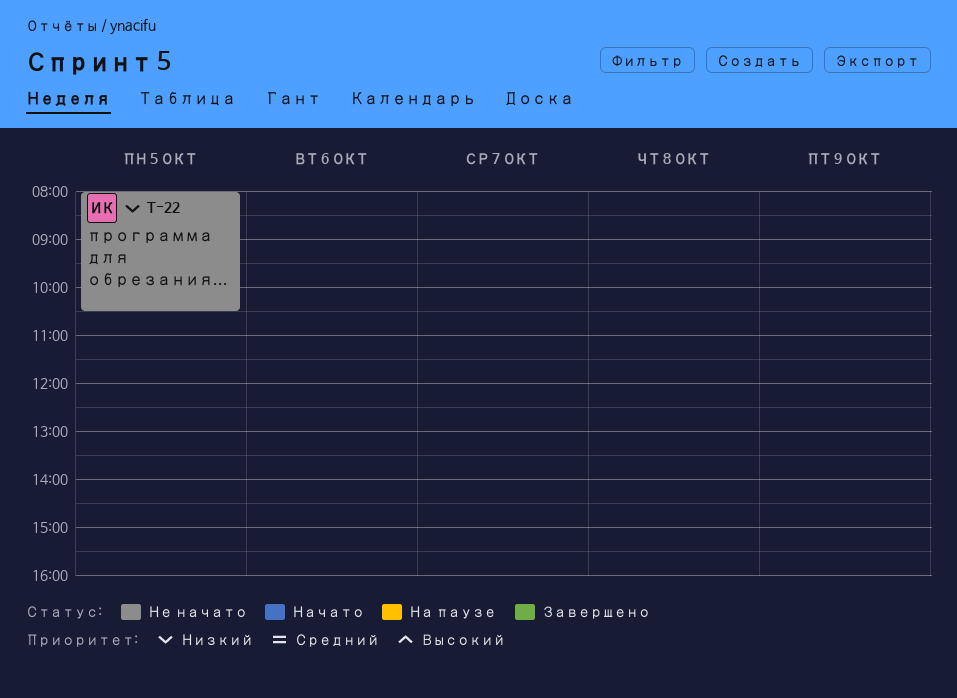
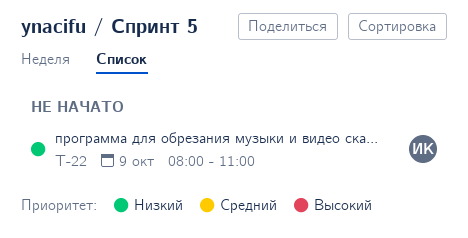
T-22, day: Oct 5 -> Oct 9
T-22, ends: 10:30 -> 11:00

